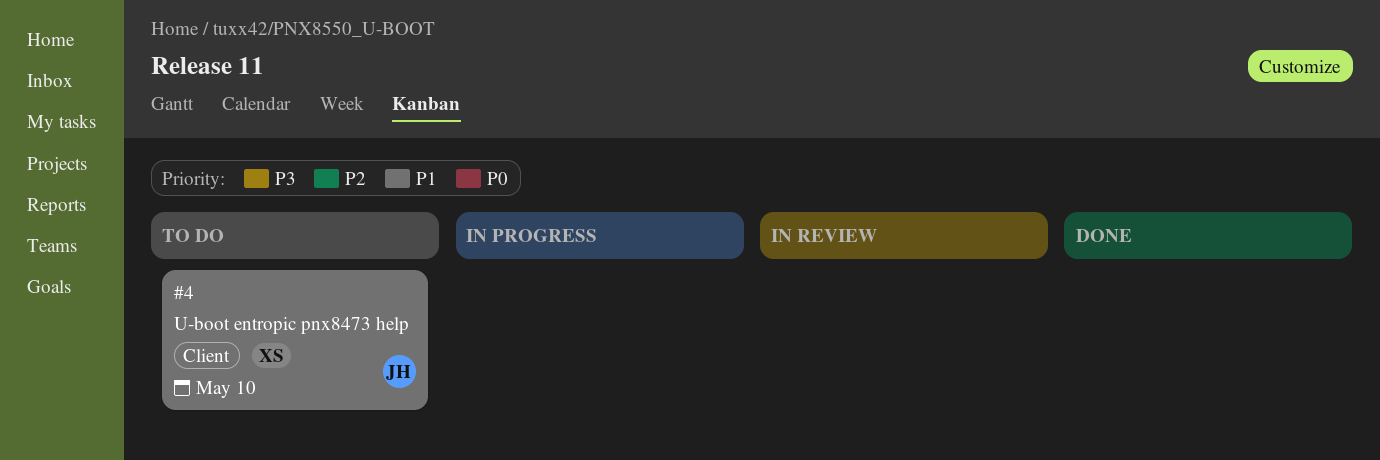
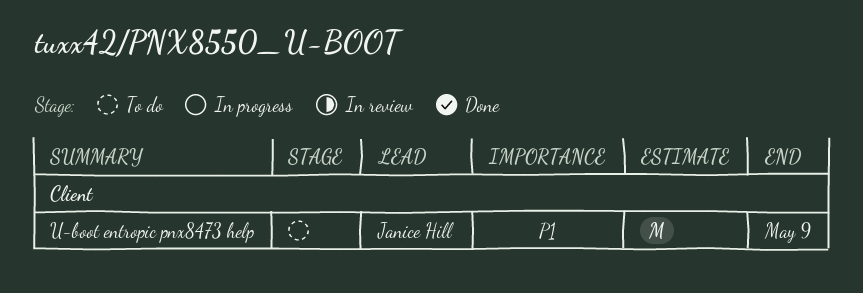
U-boot entropic pnx8473 help, estimate: XS -> M
U-boot entropic pnx8473 help, due: May 10 -> May 9

